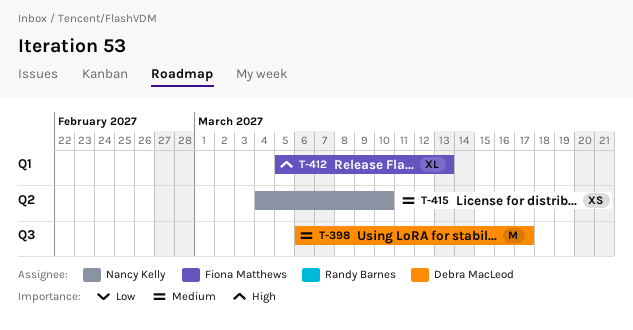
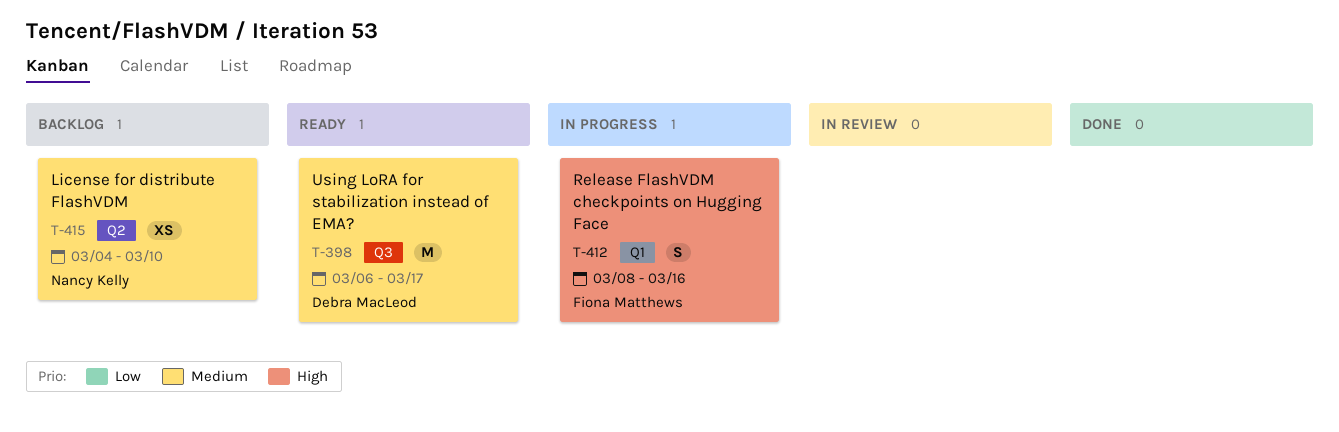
T-412, estimate: XL -> S
T-412, start: Mar 5 -> Mar 8
T-412, due: Mar 13 -> Mar 16

